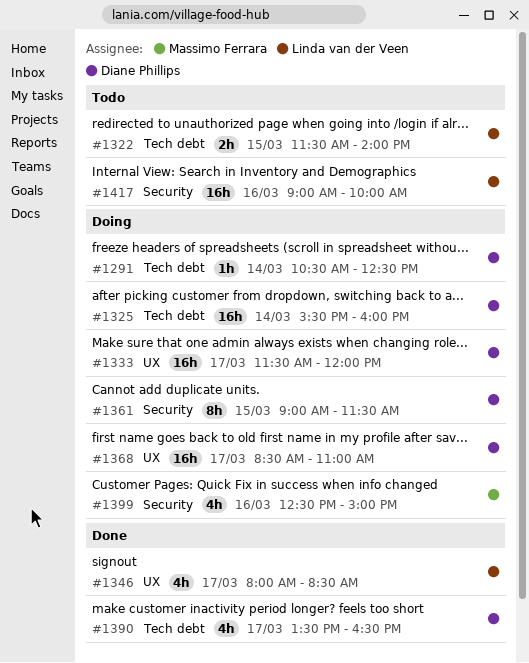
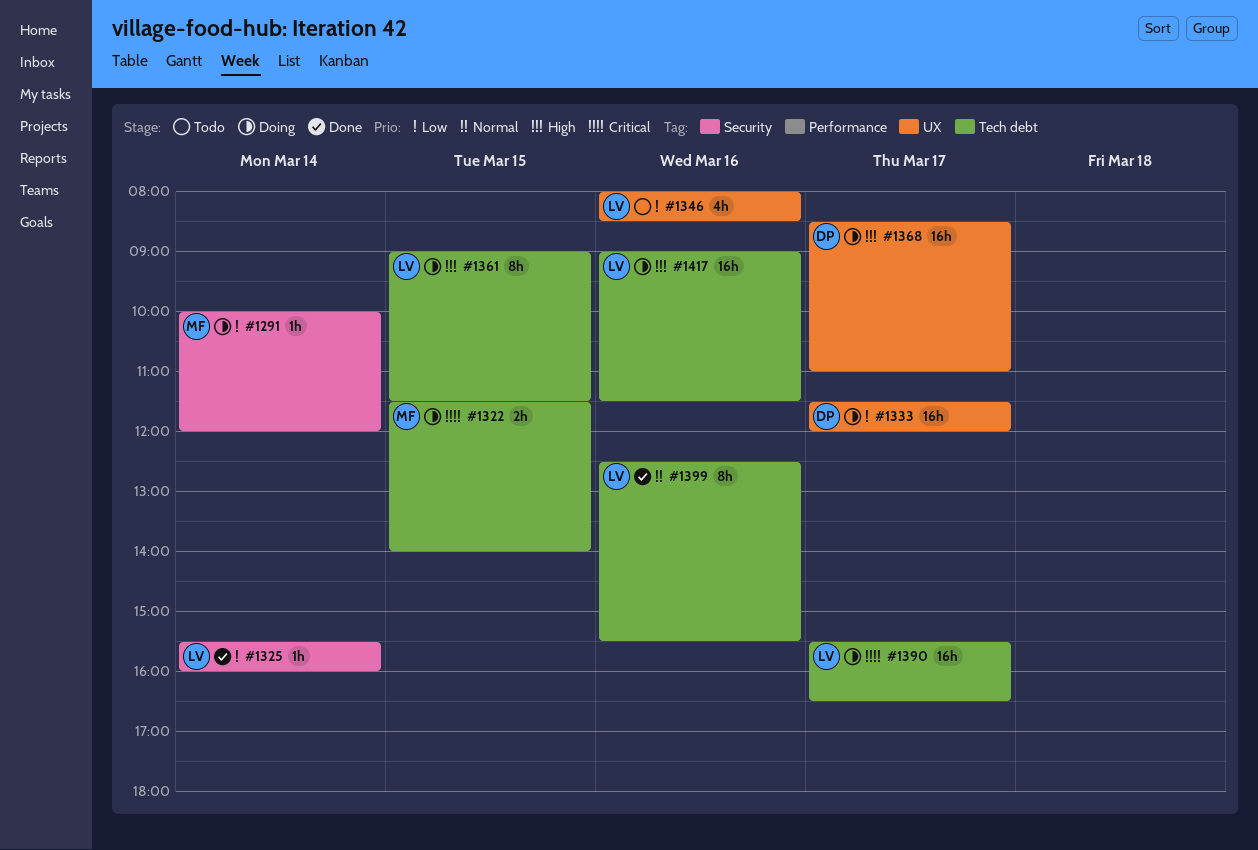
#1291, owner: Diane Phillips -> Massimo Ferrara
#1291, label: Tech debt -> Security
#1291, begins: 10:30 -> 10:00
#1291, ends: 12:30 -> 12:00
#1322, status: Todo -> Doing
#1322, owner: Linda van der Veen -> Massimo Ferrara
#1325, status: Doing -> Done
#1325, owner: Diane Phillips -> Linda van der Veen
#1325, label: Tech debt -> Security
#1325, estimate: 16h -> 1h
#1346, status: Done -> Todo
#1346, day: Mar 17 -> Mar 16
#1361, owner: Diane Phillips -> Linda van der Veen
#1361, label: Security -> Tech debt
#1390, status: Done -> Doing
#1390, owner: Diane Phillips -> Linda van der Veen
#1390, estimate: 4h -> 16h
#1390, begins: 13:30 -> 15:30
#1399, status: Doing -> Done
#1399, owner: Massimo Ferrara -> Linda van der Veen
#1399, label: Security -> Tech debt
#1399, estimate: 4h -> 8h
#1399, ends: 15:00 -> 15:30
#1417, status: Todo -> Doing
#1417, label: Security -> Tech debt
#1417, ends: 10:00 -> 11:30

